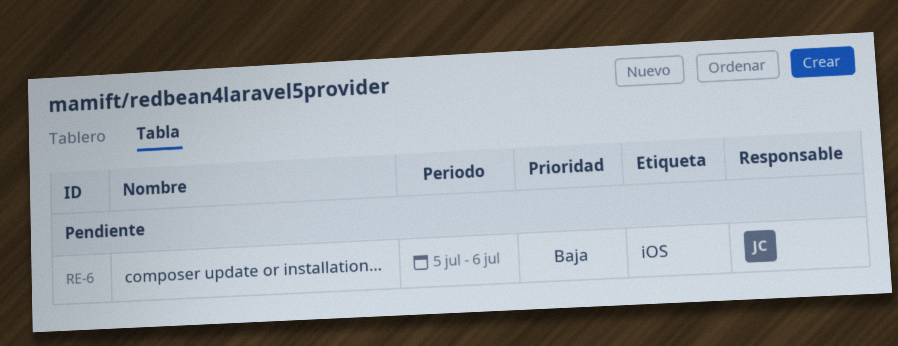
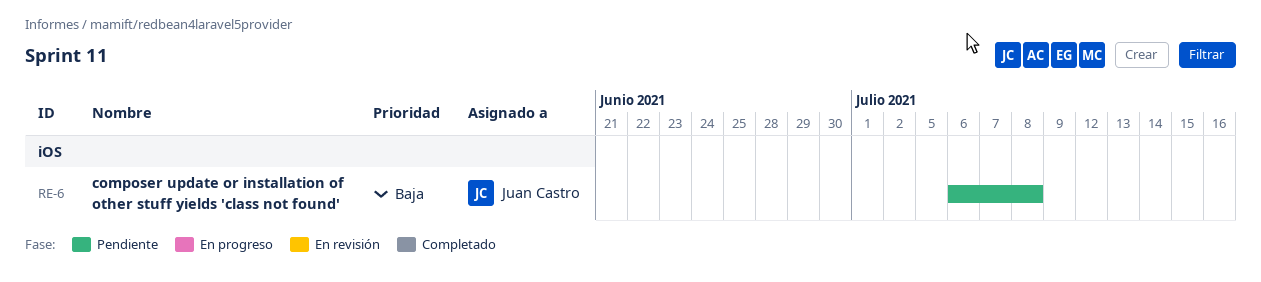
RE-6, start: Jul 5 -> Jul 6
RE-6, due: Jul 6 -> Jul 8

